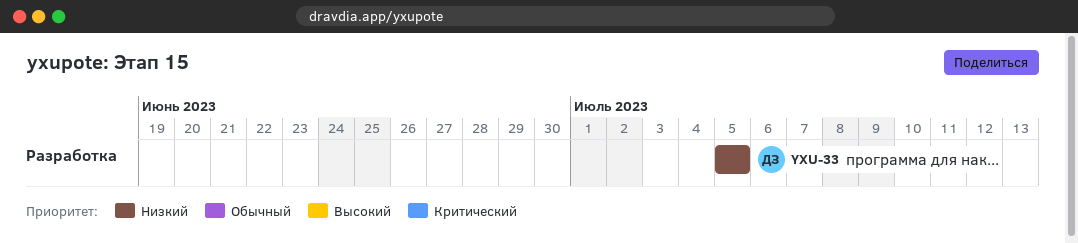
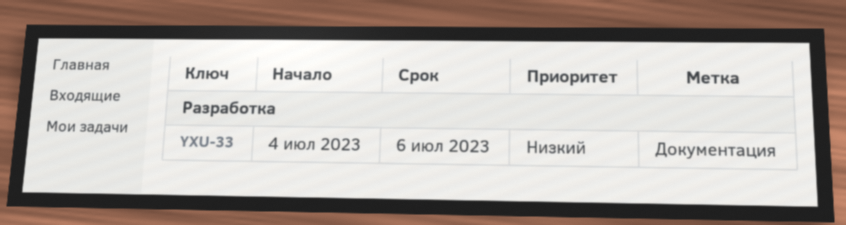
YXU-33, start: Jul 5 -> Jul 4
YXU-33, due: Jul 5 -> Jul 6

